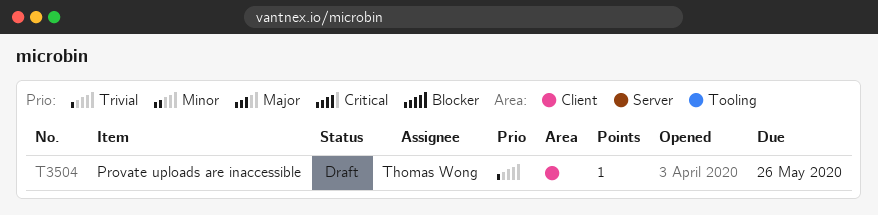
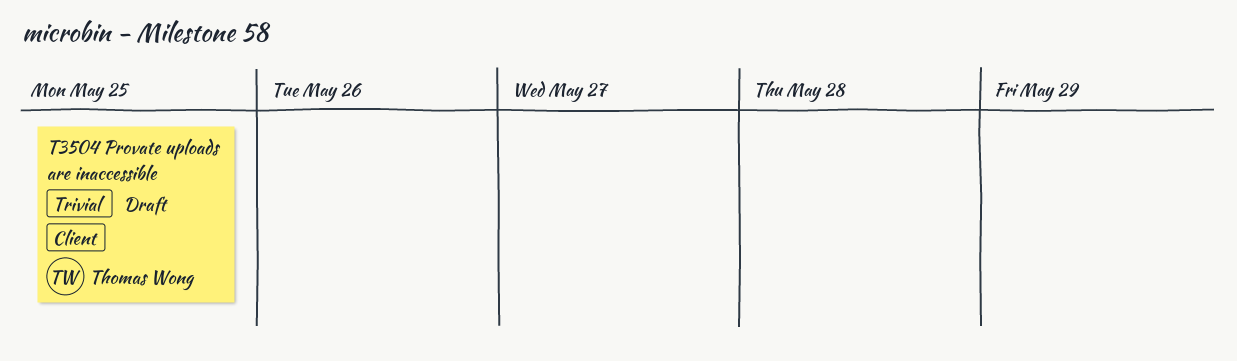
T3504, due: May 26 -> May 25

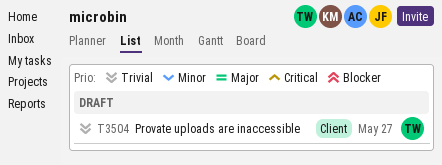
T3504, due: May 25 -> May 27

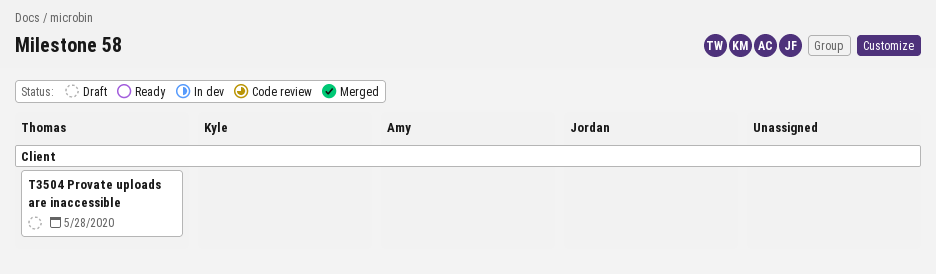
T3504, due: May 27 -> May 28

